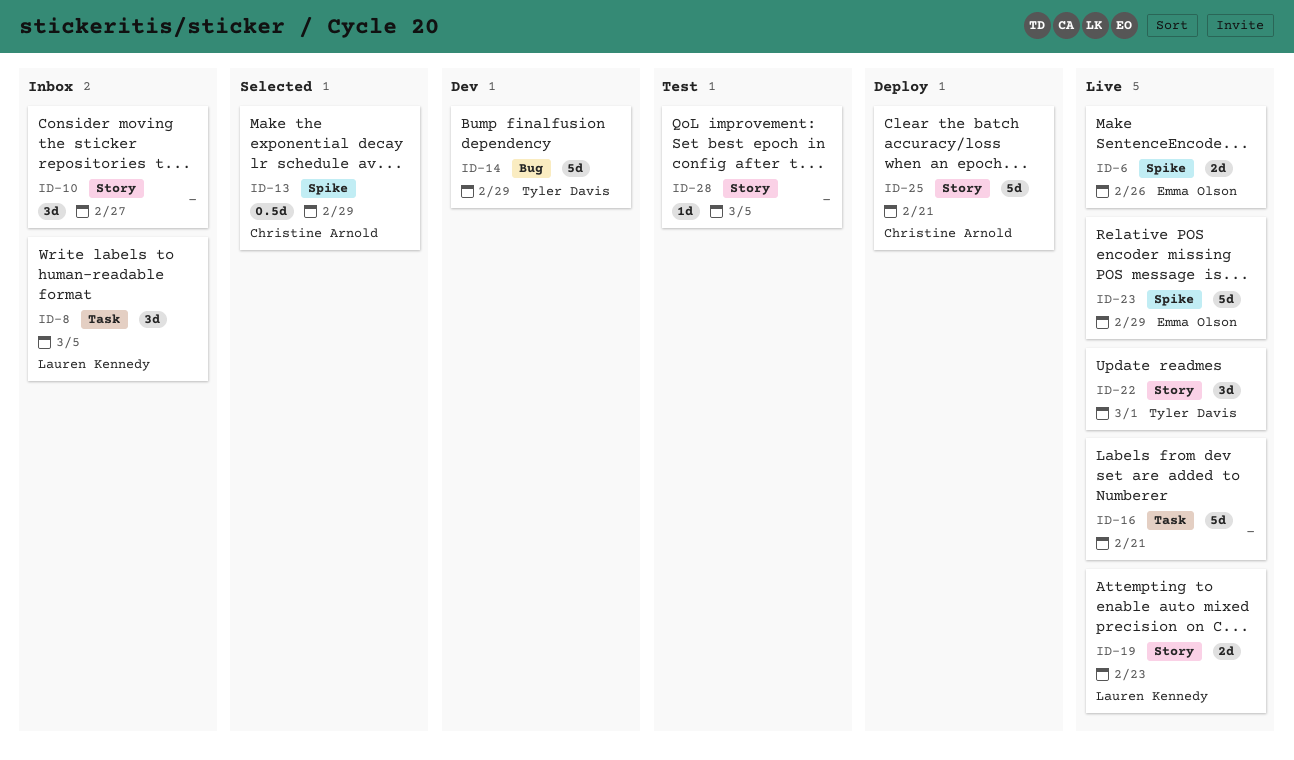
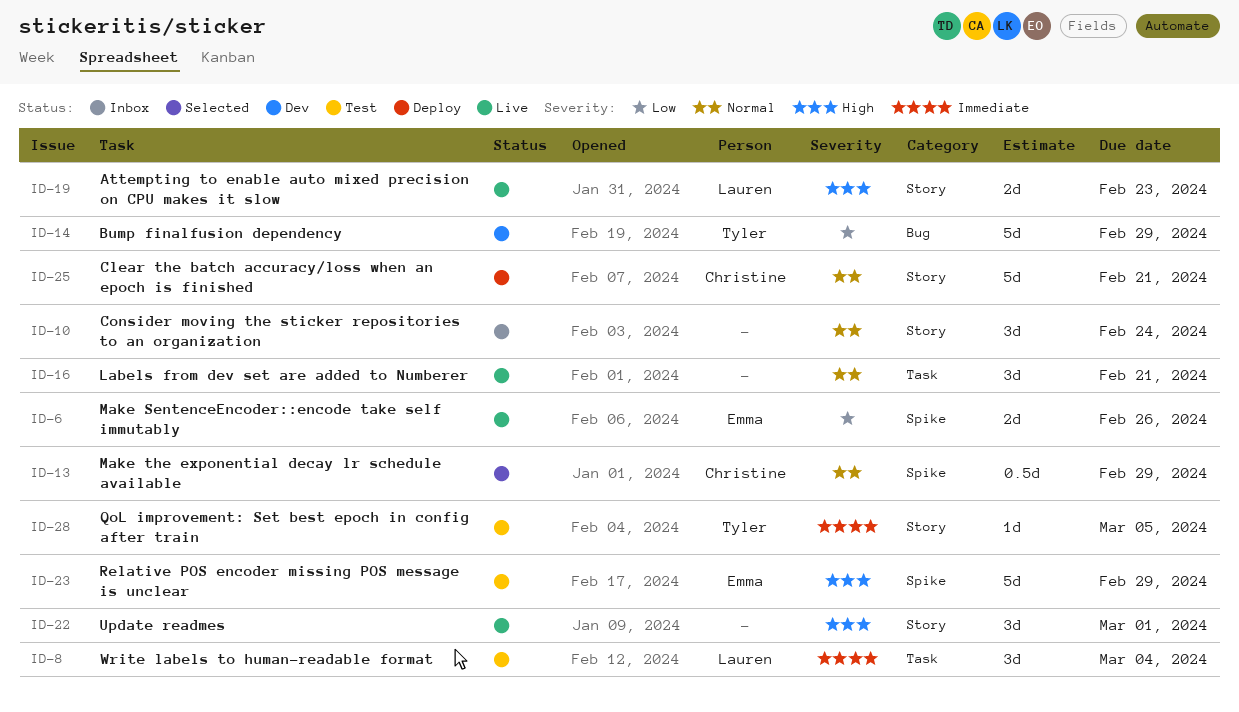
ID-8, status: Inbox -> Test
ID-8, due: Mar 5 -> Mar 4
ID-10, due: Feb 27 -> Feb 24
ID-16, estimate: 5d -> 3d
ID-22, owner: Tyler Davis -> none
ID-23, status: Live -> Test
ID-28, owner: none -> Tyler Davis

